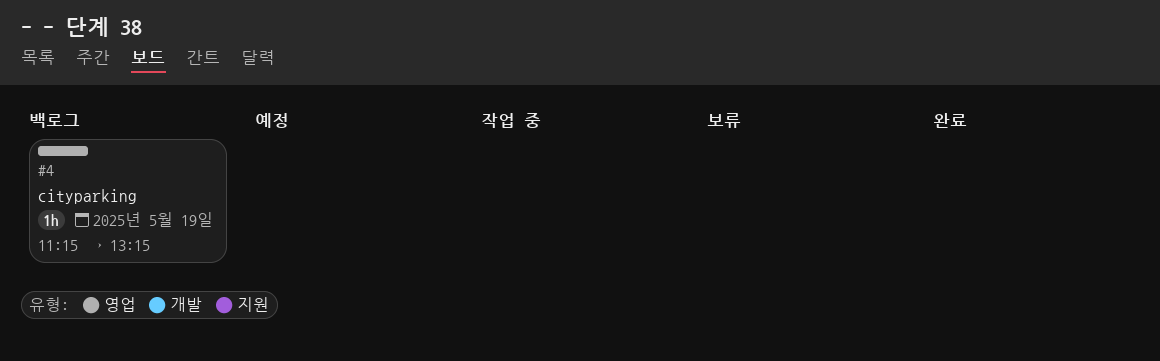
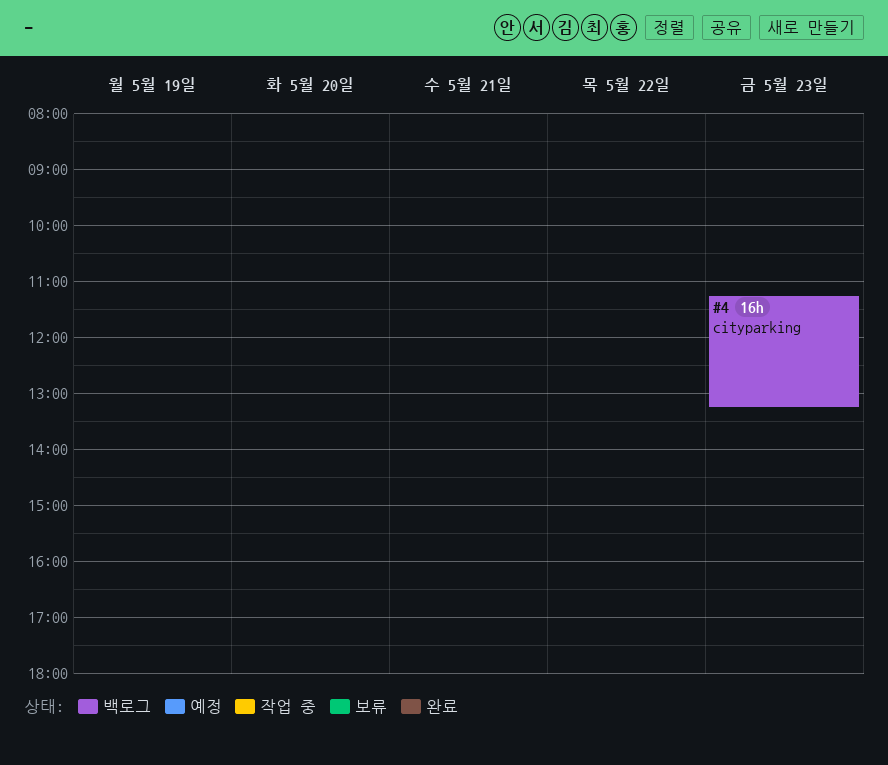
#4, estimate: 1h -> 16h
#4, day: May 19 -> May 23

